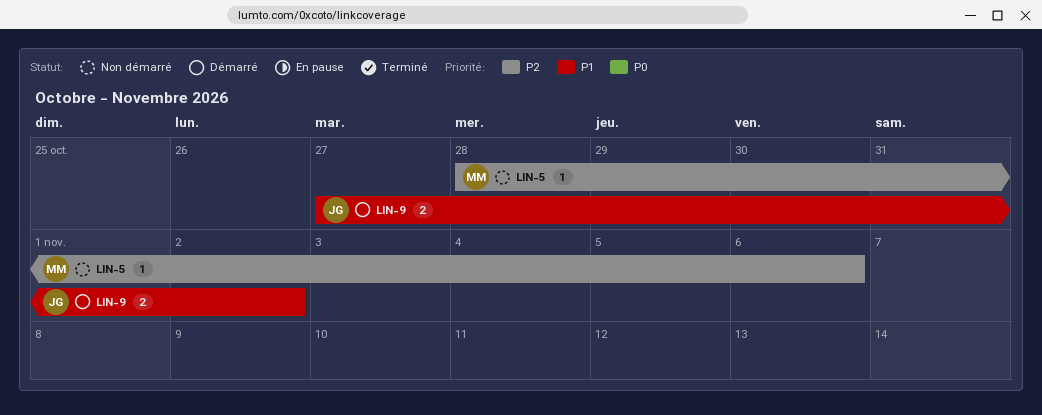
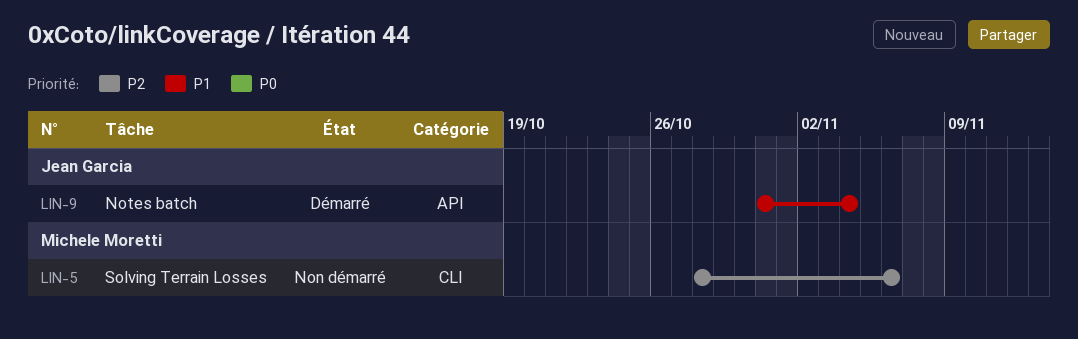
LIN-9, start: Oct 27 -> Oct 31
LIN-9, due: Nov 2 -> Nov 4

